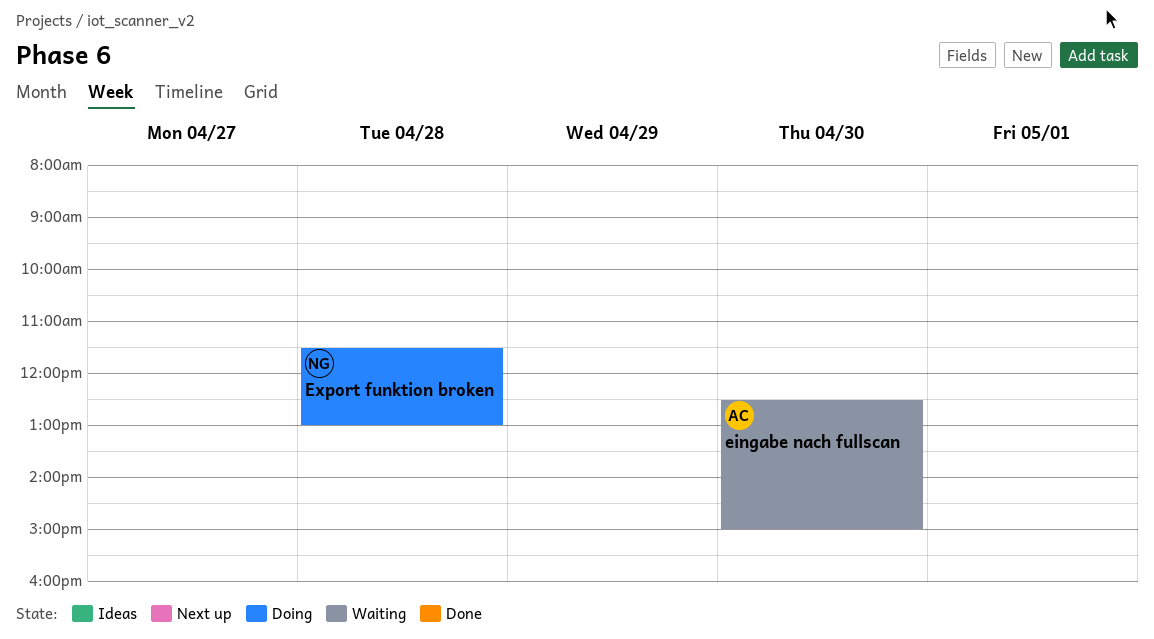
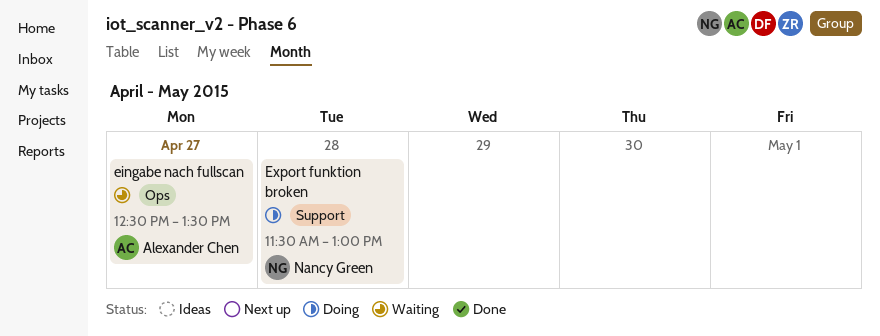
eingabe nach fullscan, day: Apr 30 -> Apr 27
eingabe nach fullscan, ends: 15:00 -> 13:30

